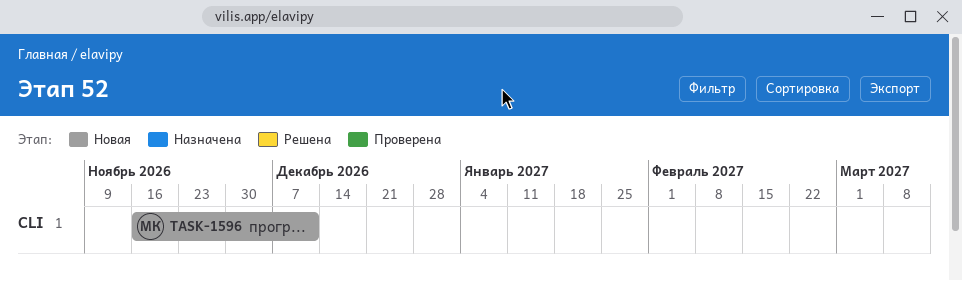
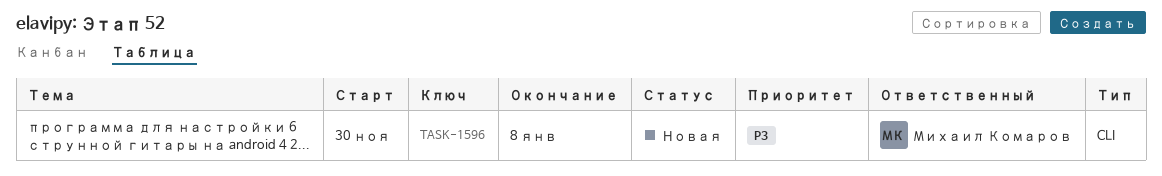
TASK-1596, start: Nov 16 -> Nov 30
TASK-1596, due: Dec 11 -> Jan 8

